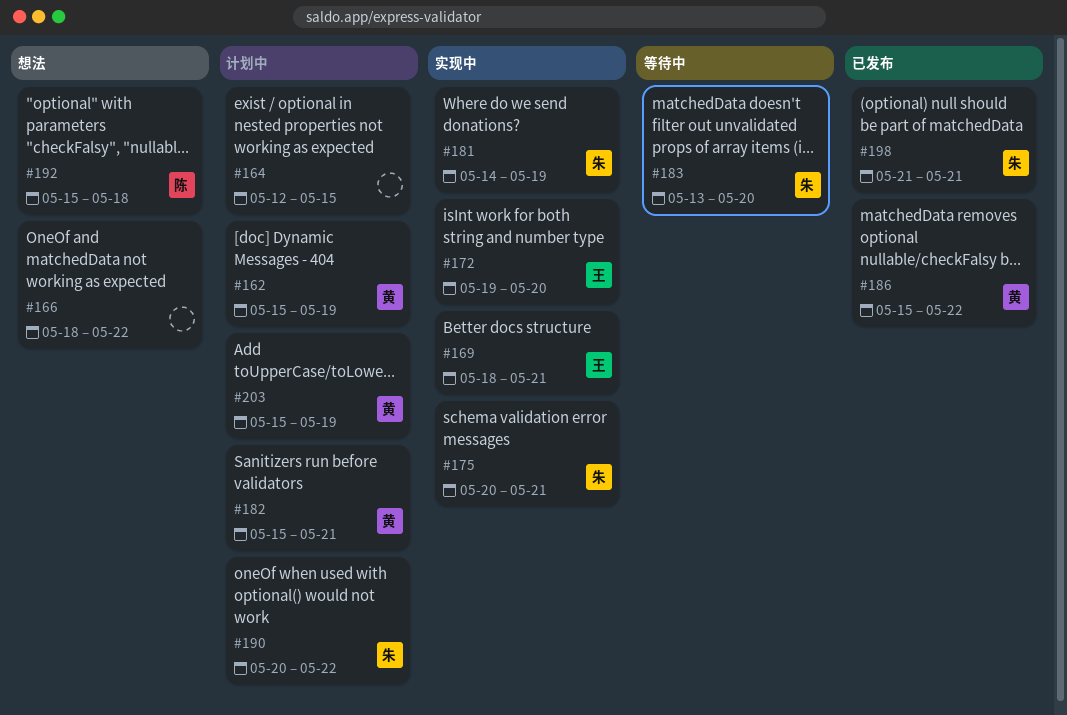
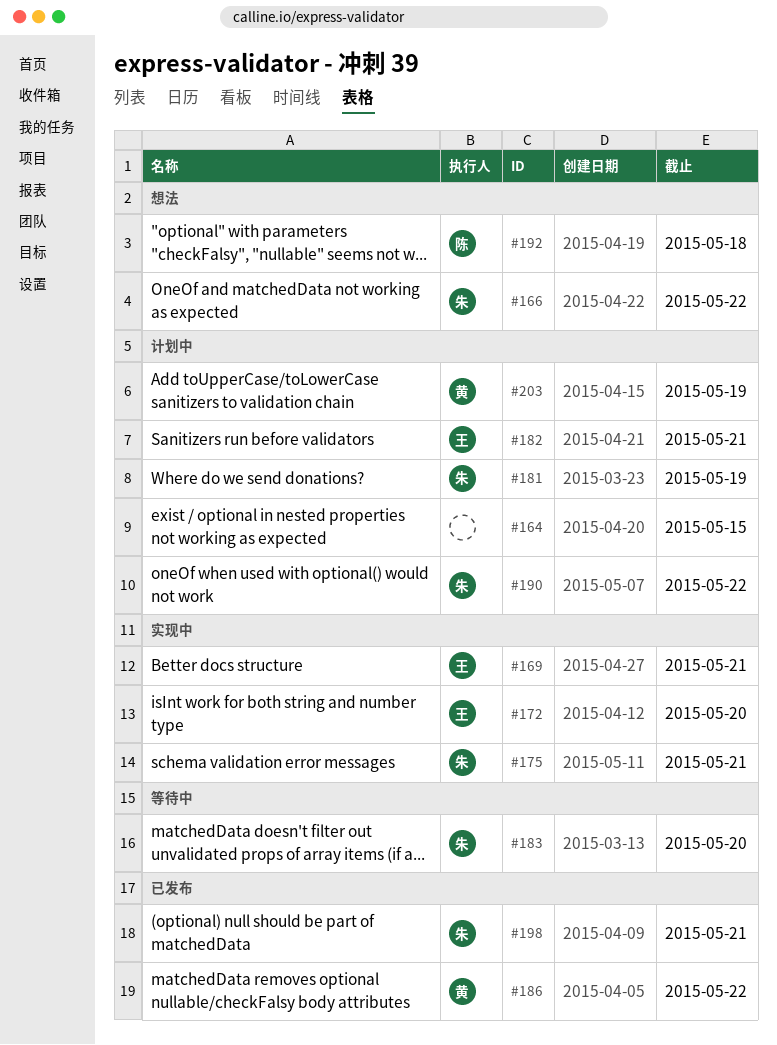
#162: present -> none
#166, owner: none -> 朱
#181, status: 实现中 -> 计划中
#182, owner: 黄 -> 王

